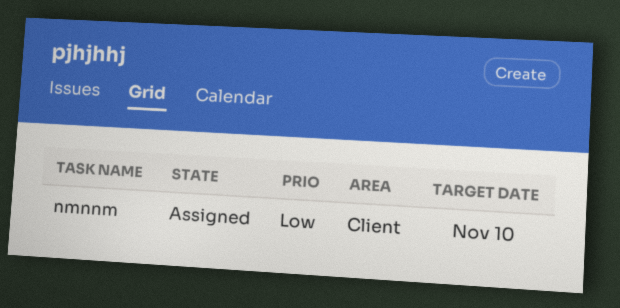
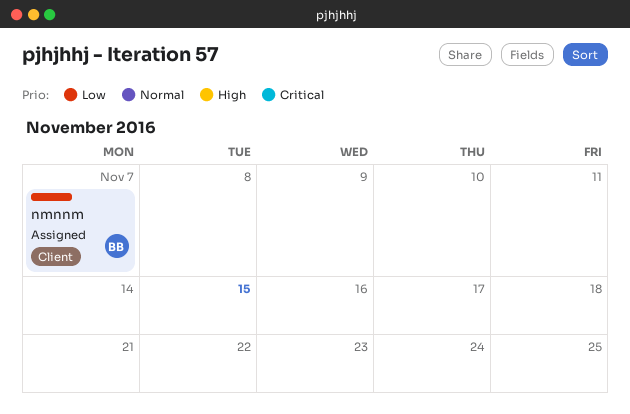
nmnnm, due: Nov 10 -> Nov 7

